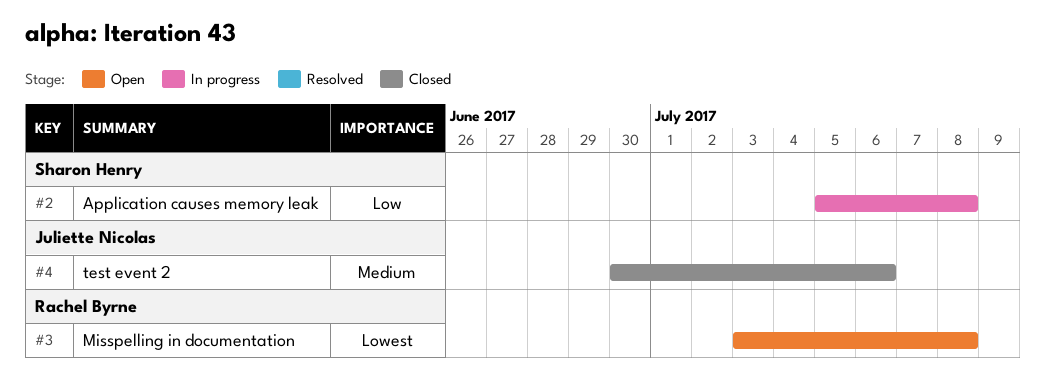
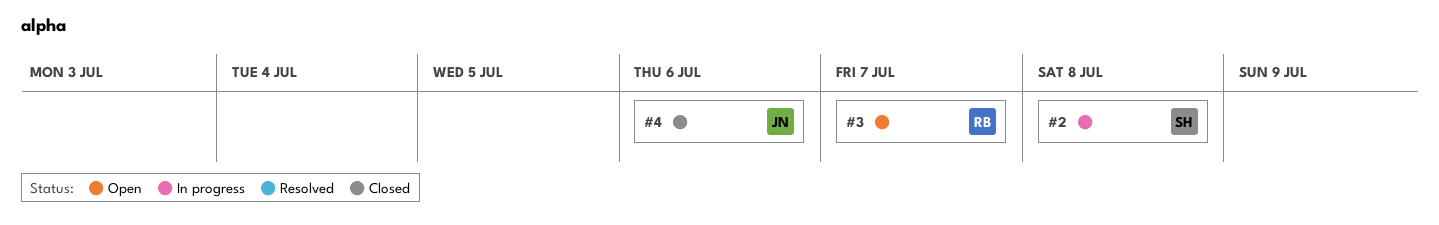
#3, due: Jul 8 -> Jul 7

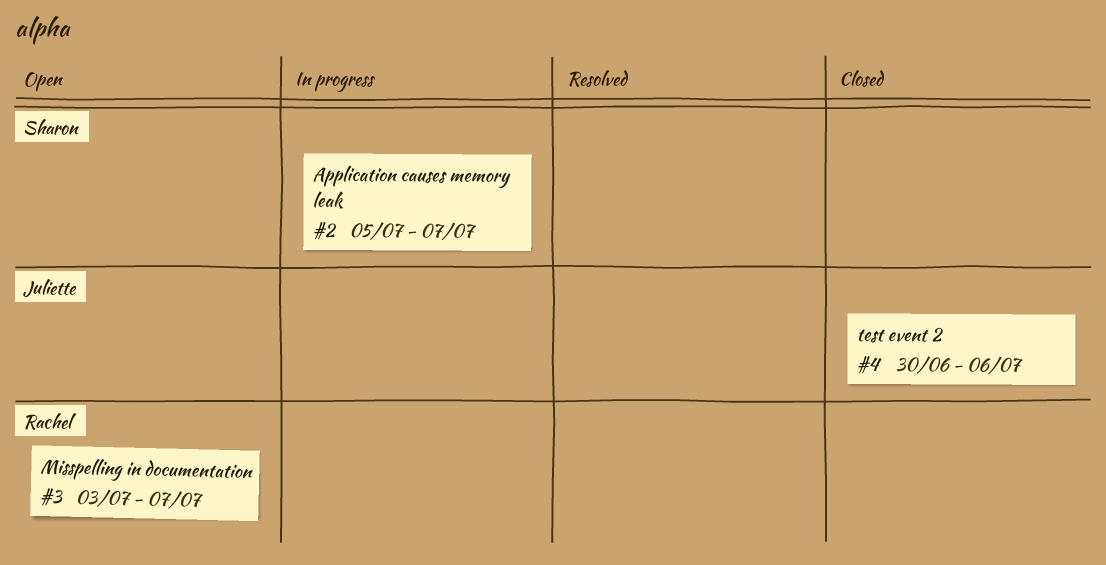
#2, due: Jul 8 -> Jul 7

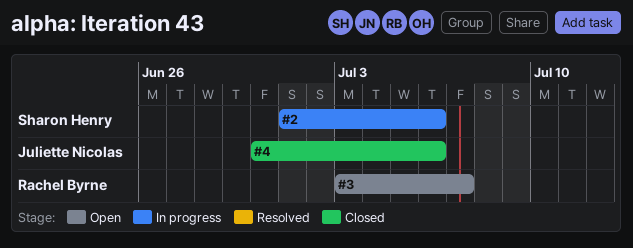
#2, start: Jul 5 -> Jul 1
#2, due: Jul 7 -> Jul 6

